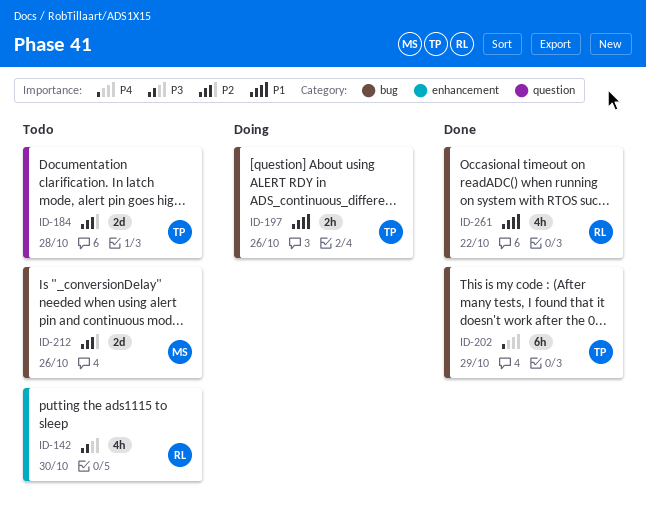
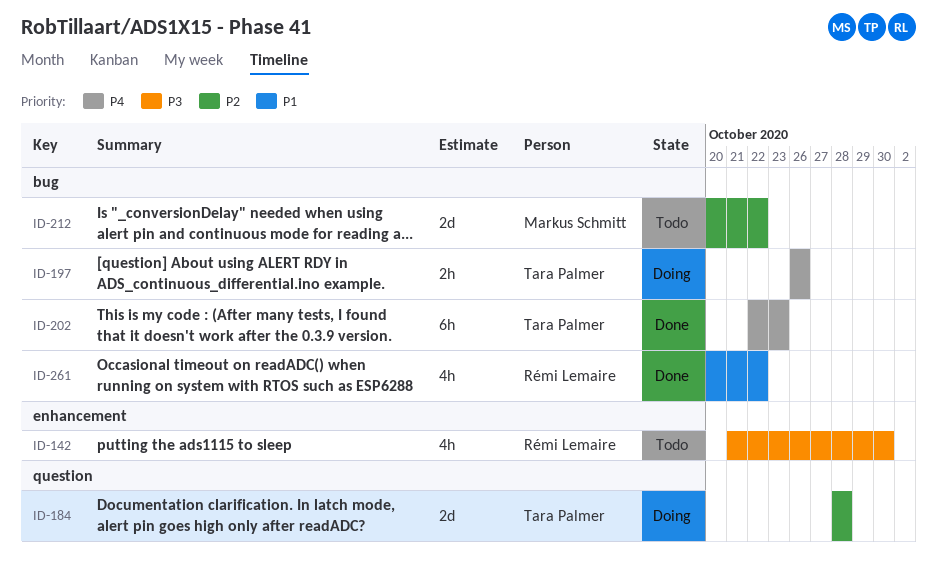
ID-184, status: Todo -> Doing
ID-197, priority: P1 -> P4
ID-202, due: Oct 29 -> Oct 23
ID-212, due: Oct 26 -> Oct 22

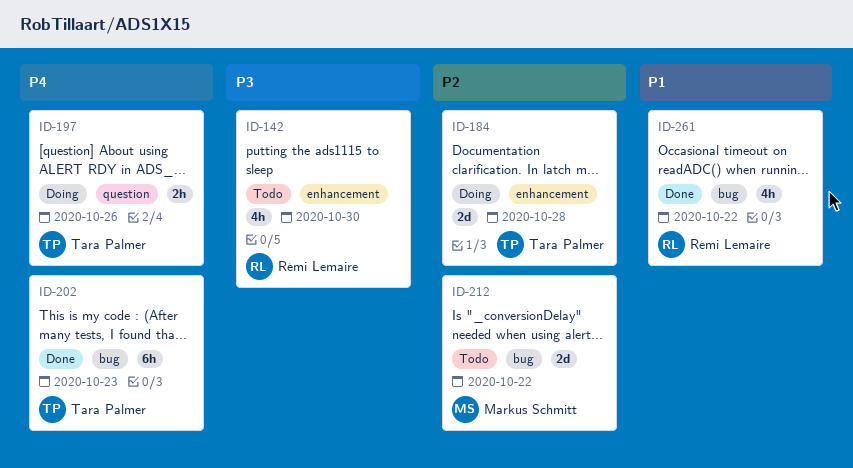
ID-184, label: question -> enhancement
ID-197, label: bug -> question

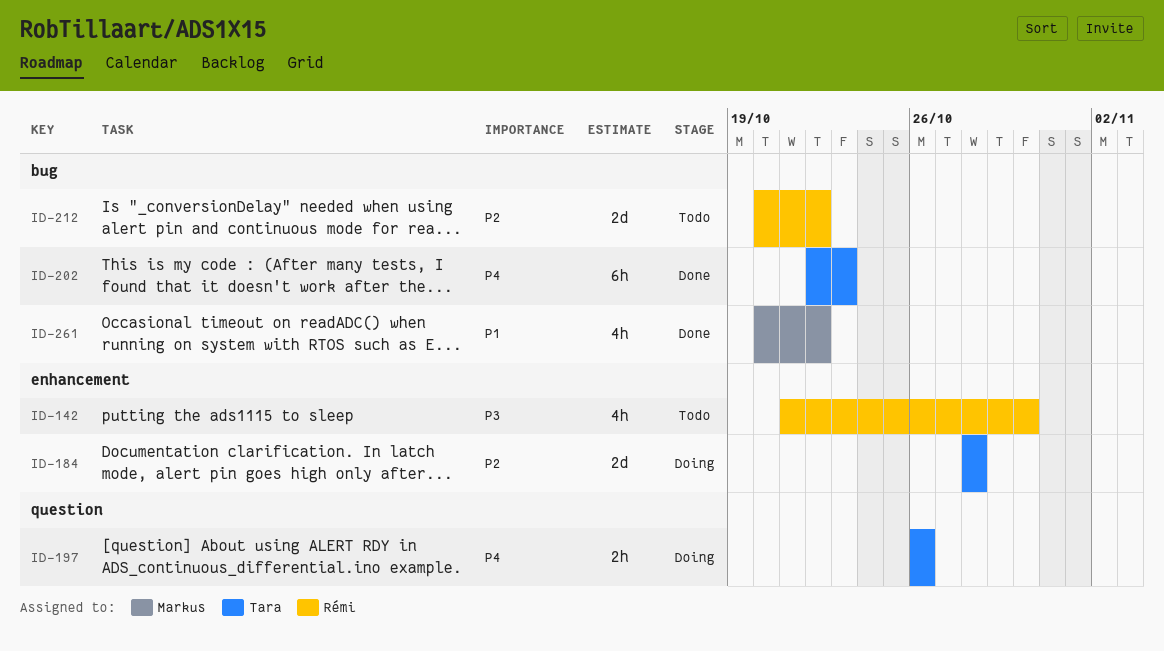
ID-212, owner: Markus Schmitt -> Rémi Lemaire
ID-261, owner: Rémi Lemaire -> Markus Schmitt

